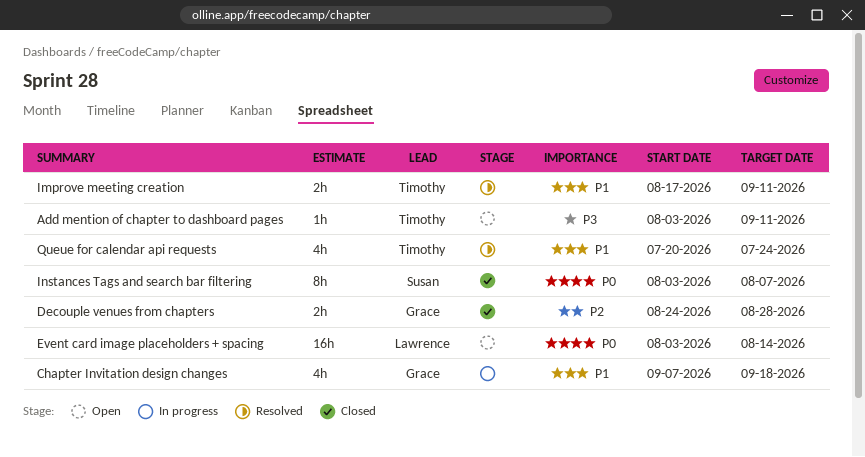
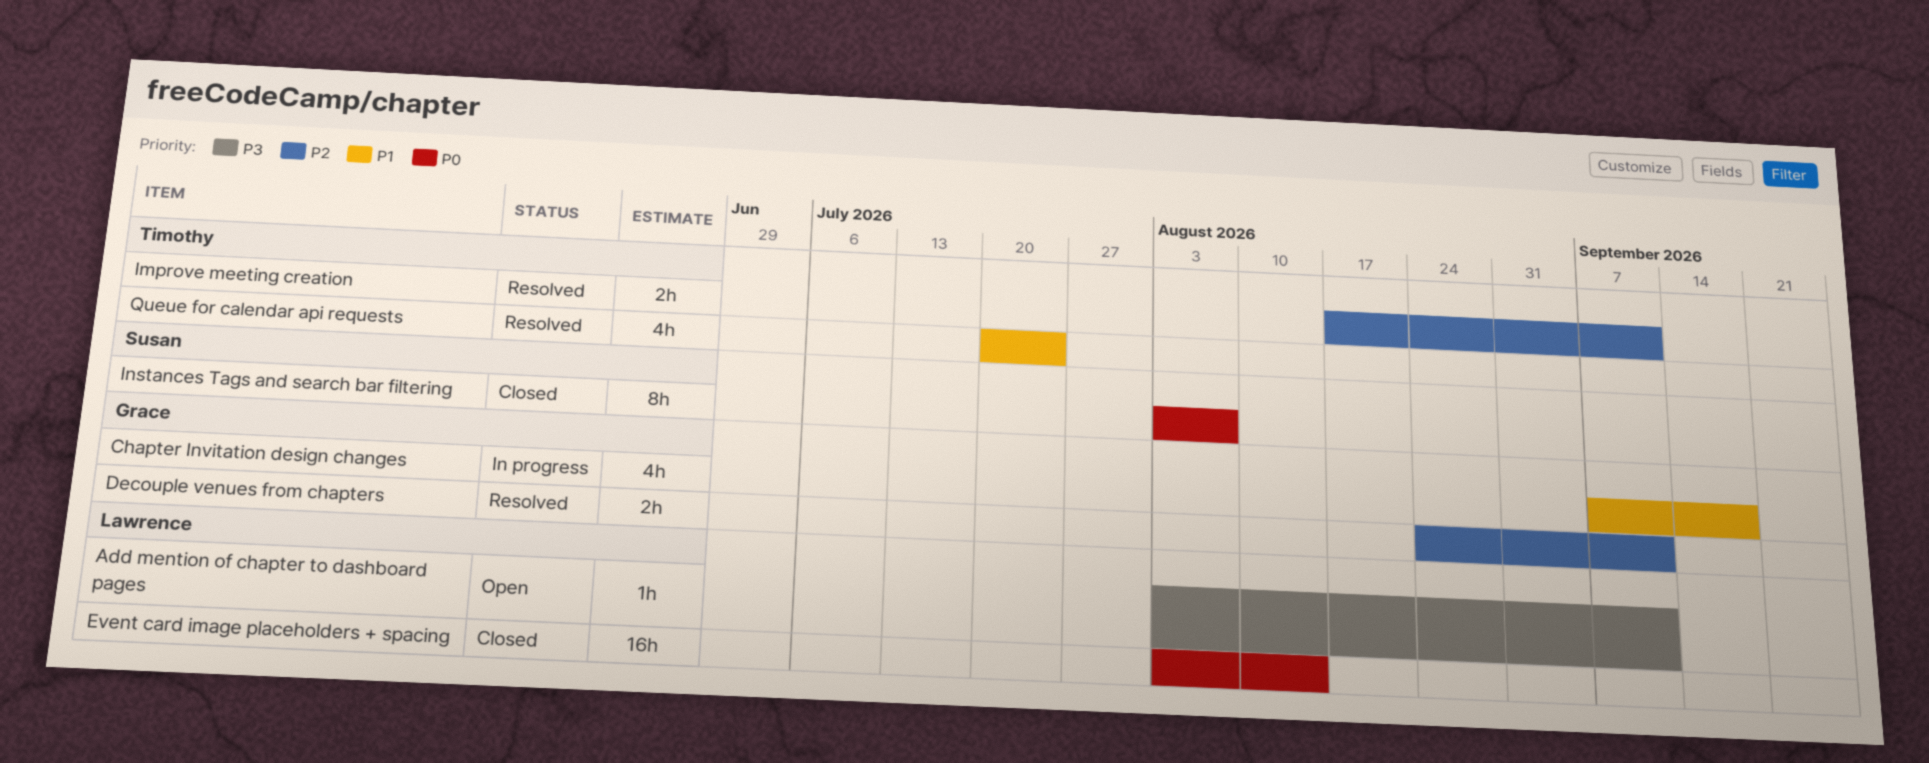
Add mention of chapter to dashboard pages, owner: Timothy -> Lawrence
Decouple venues from chapters, status: Closed -> Resolved
Decouple venues from chapters, due: Aug 28 -> Sep 11
Event card image placeholders + spacing, status: Open -> Closed
Improve meeting creation, priority: P1 -> P2

